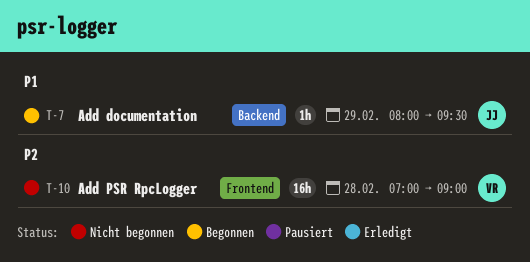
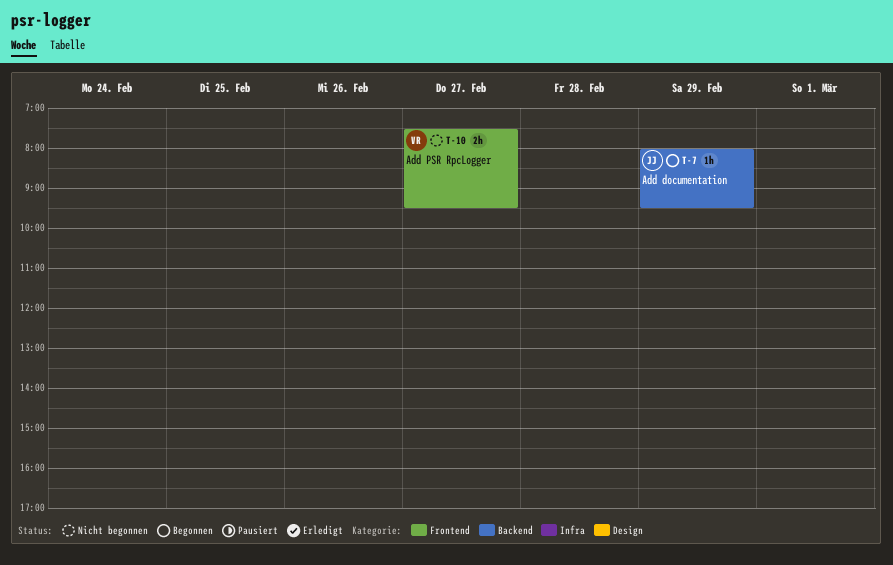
T-10, estimate: 16h -> 2h
T-10, day: Feb 28 -> Feb 27
T-10, begins: 07:00 -> 07:30
T-10, ends: 09:00 -> 09:30

